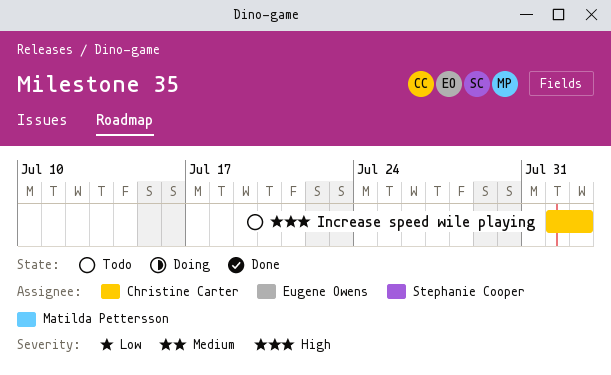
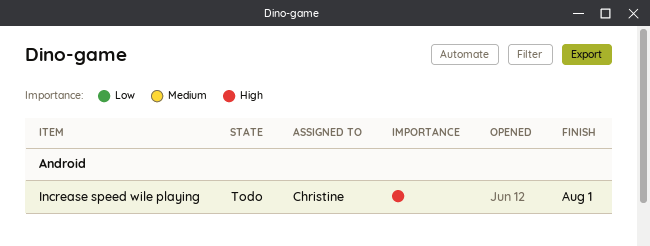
Increase speed wile playing, due: Aug 2 -> Aug 1

